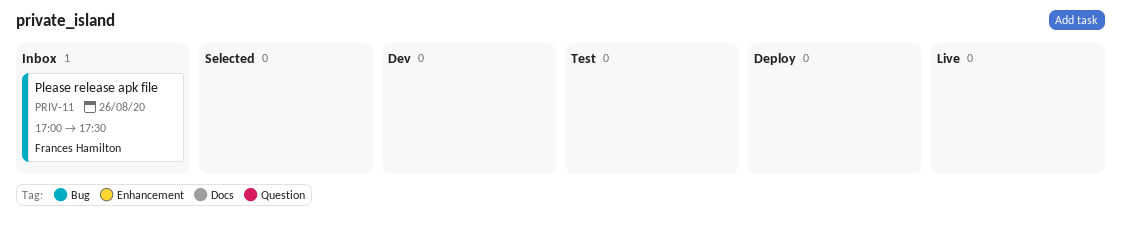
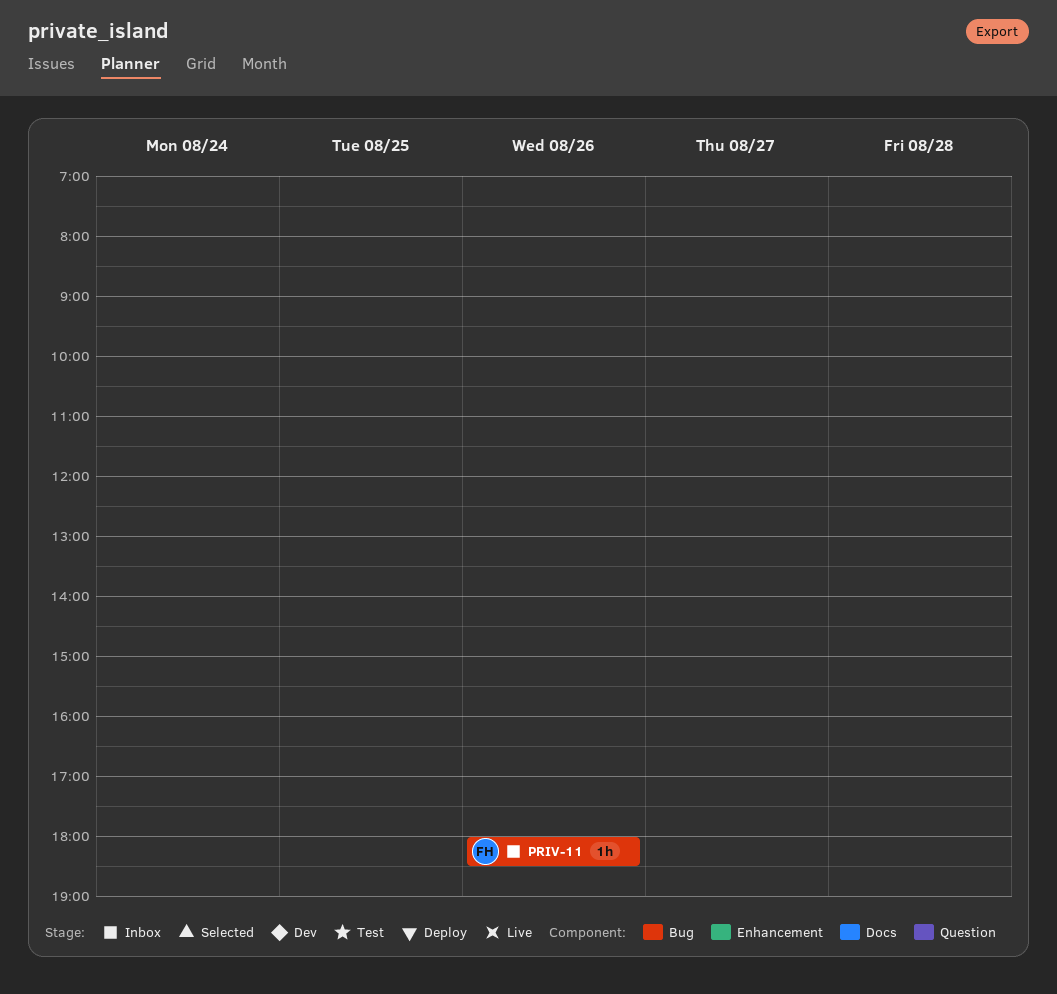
PRIV-11, begins: 17:00 -> 18:00
PRIV-11, ends: 17:30 -> 18:30

